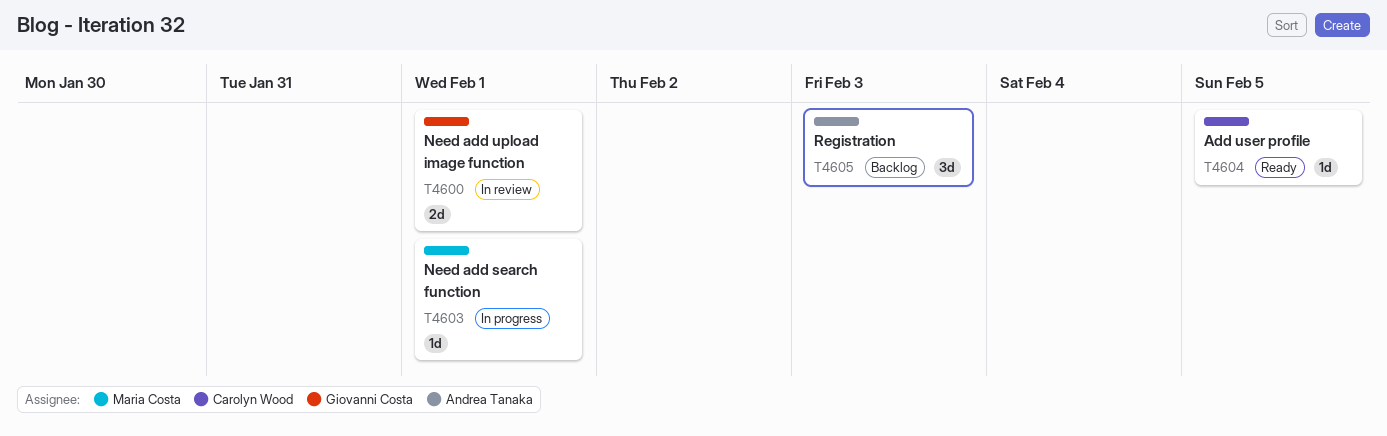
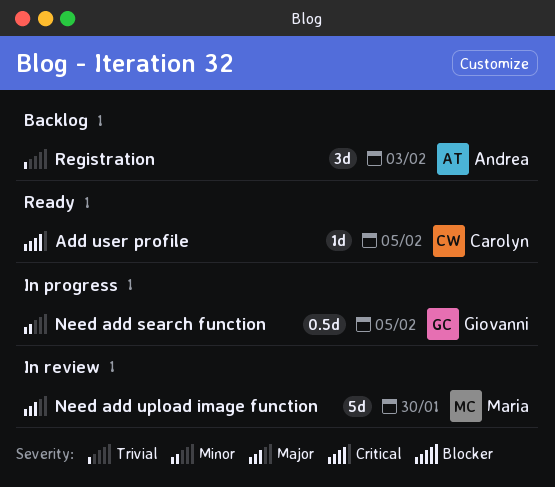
Need add search function, owner: Maria Costa -> Giovanni Costa
Need add search function, estimate: 1d -> 0.5d
Need add search function, due: Feb 1 -> Feb 5
Need add upload image function, owner: Giovanni Costa -> Maria Costa
Need add upload image function, estimate: 2d -> 5d
Need add upload image function, due: Feb 1 -> Jan 30

